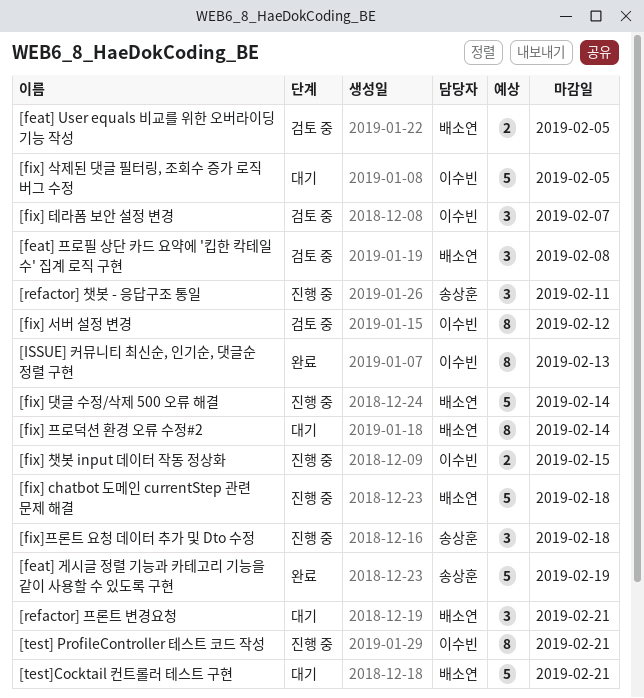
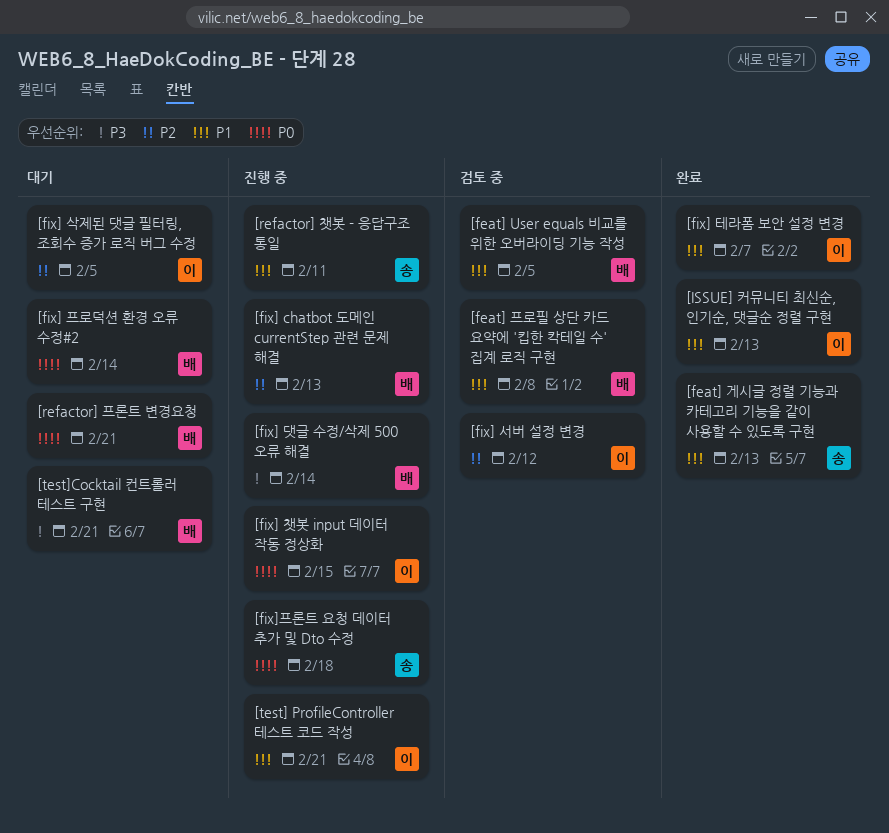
[feat] 게시글 정렬 기능과 카테고리 기능을 같이 사용할 수 있도록 구현, due: Feb 19 -> Feb 13
[fix] chatbot 도메인 currentStep 관련 문제 해결, due: Feb 18 -> Feb 13
[fix] 테라폼 보안 설정 변경, status: 검토 중 -> 완료

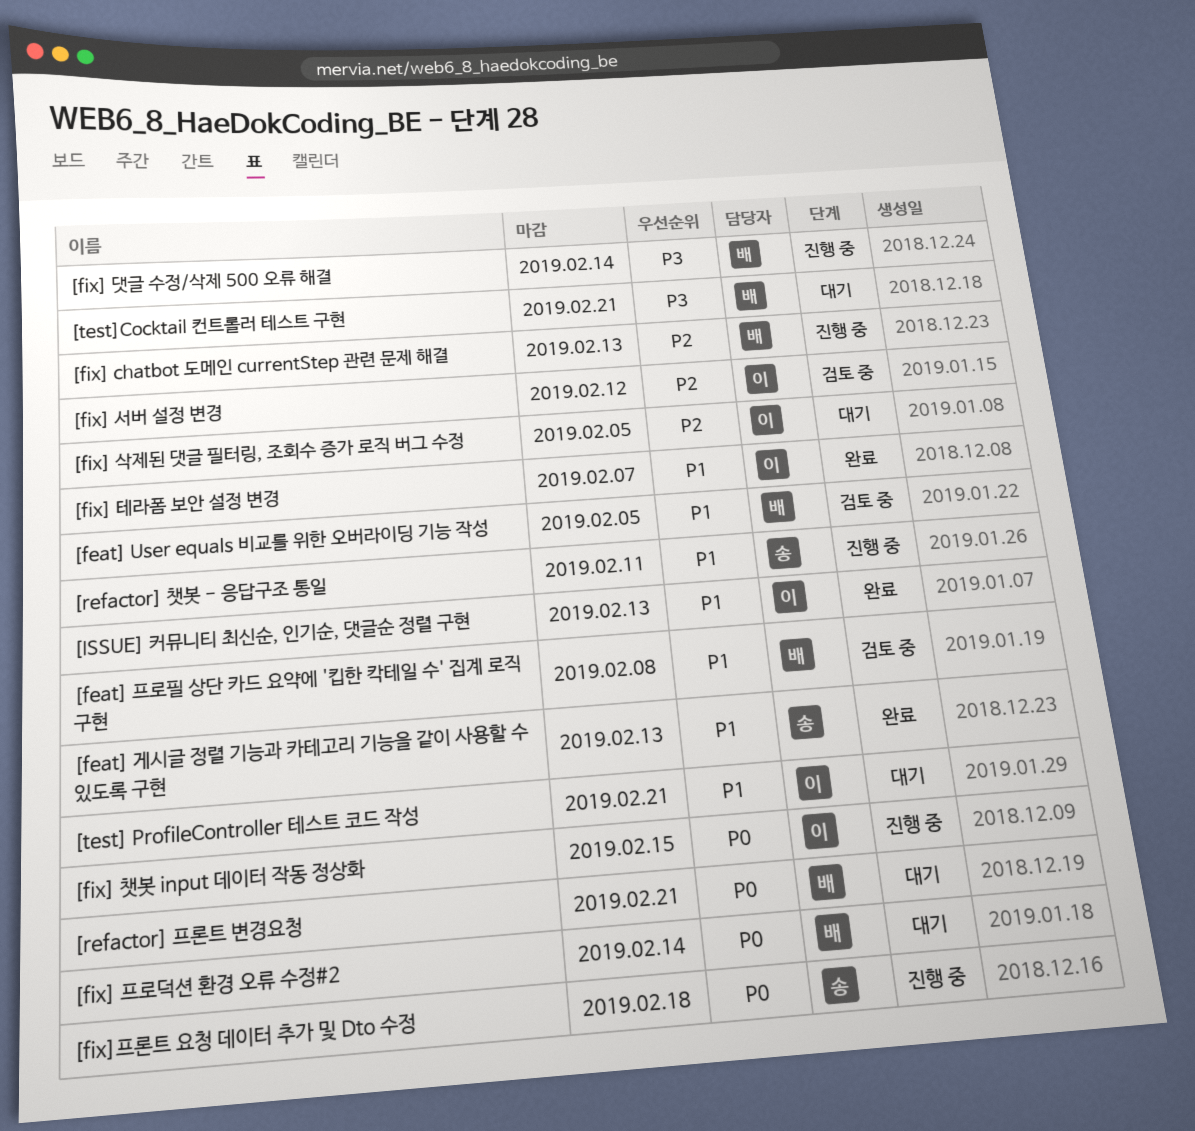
[test] ProfileController 테스트 코드 작성, status: 진행 중 -> 대기

